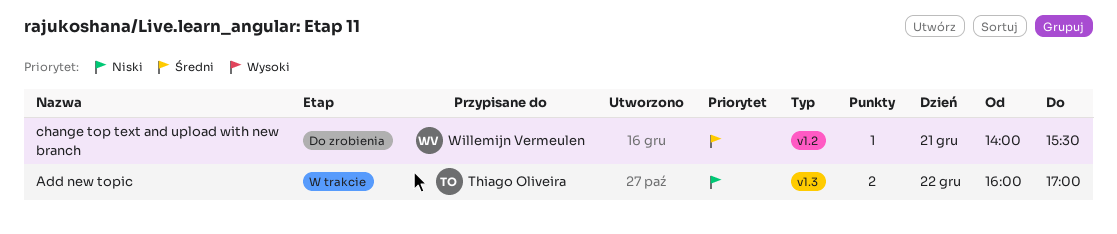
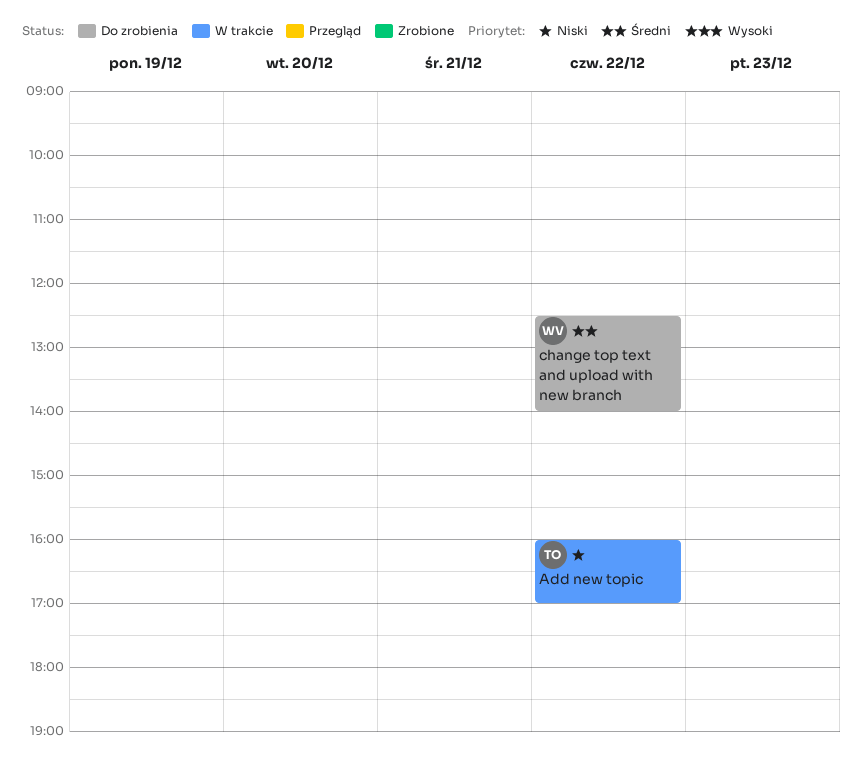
change top text and upload with new branch, day: Dec 21 -> Dec 22
change top text and upload with new branch, begins: 14:00 -> 12:30
change top text and upload with new branch, ends: 15:30 -> 14:00

